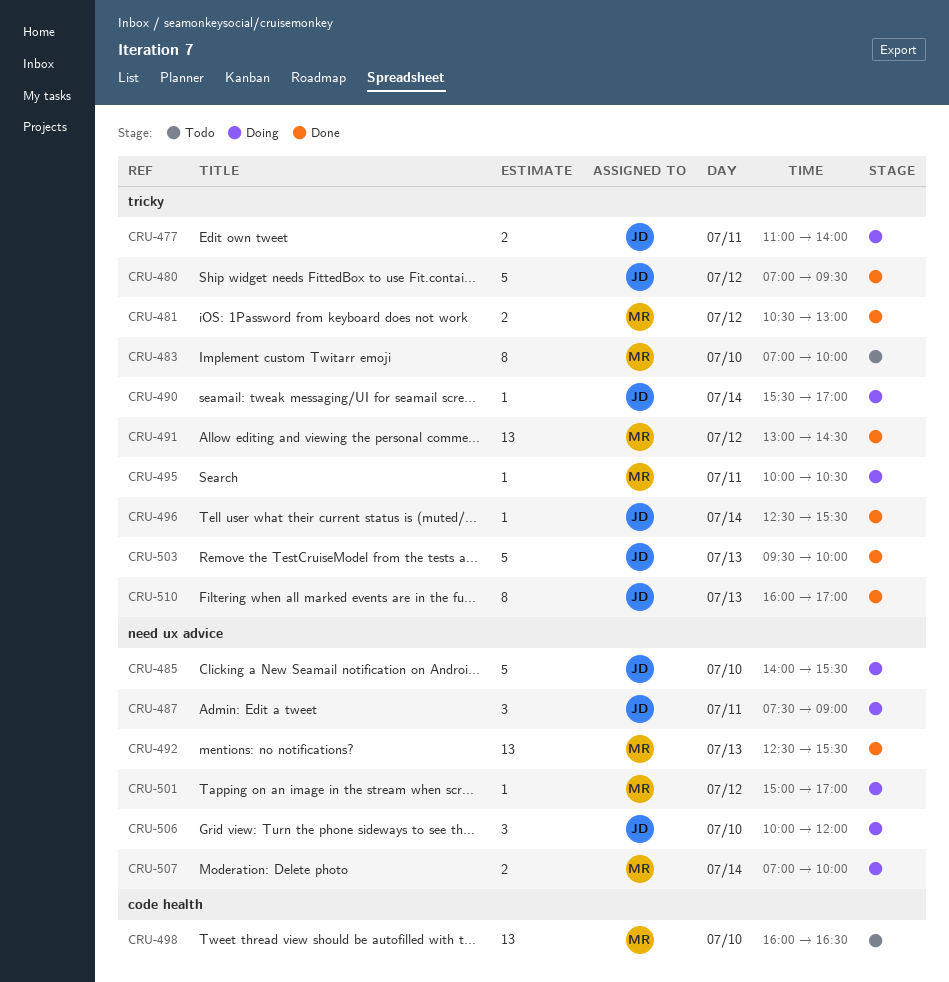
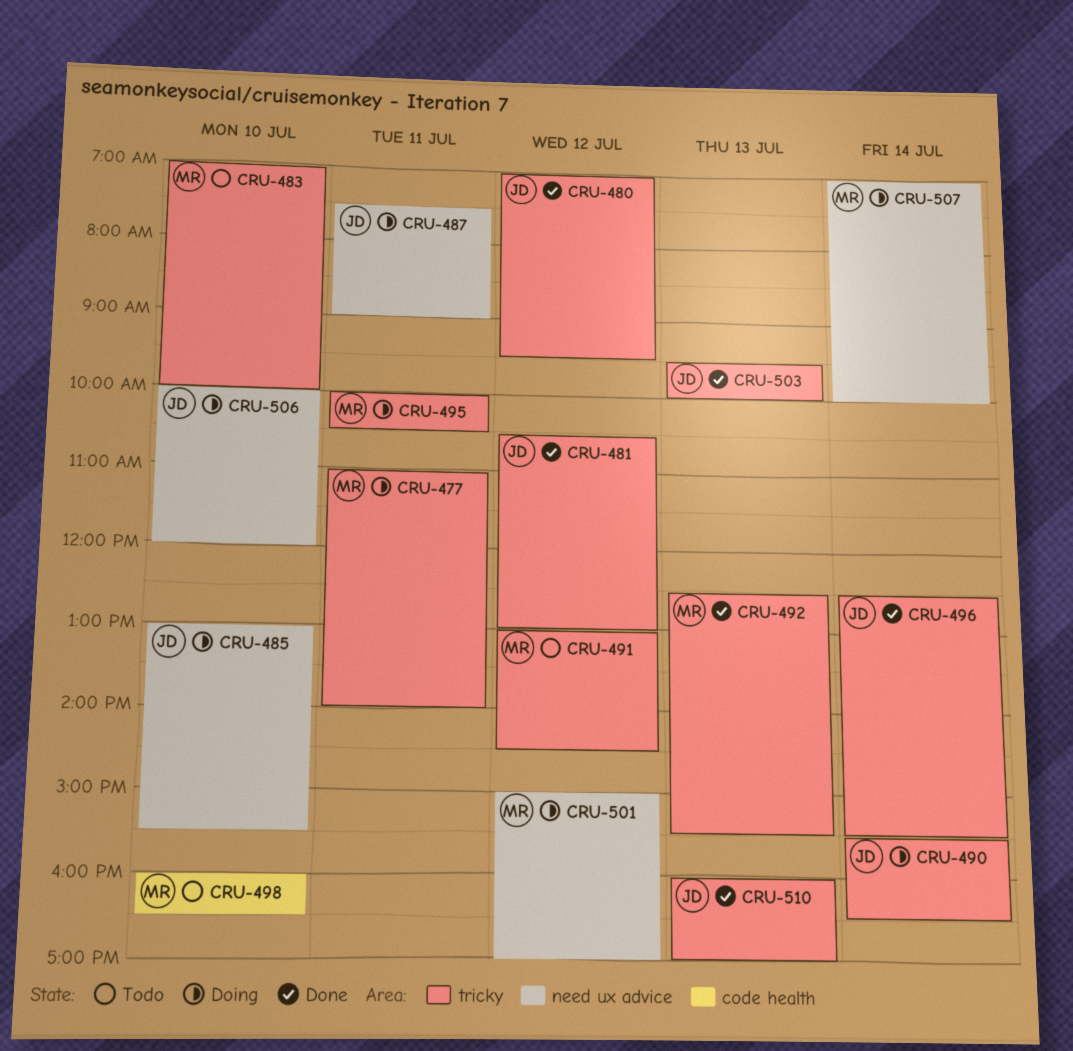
CRU-477, owner: JD -> MR
CRU-481, owner: MR -> JD
CRU-485, begins: 14:00 -> 13:00
CRU-490, ends: 17:00 -> 16:30
CRU-491, status: Done -> Todo
CRU-492, label: need ux advice -> tricky

